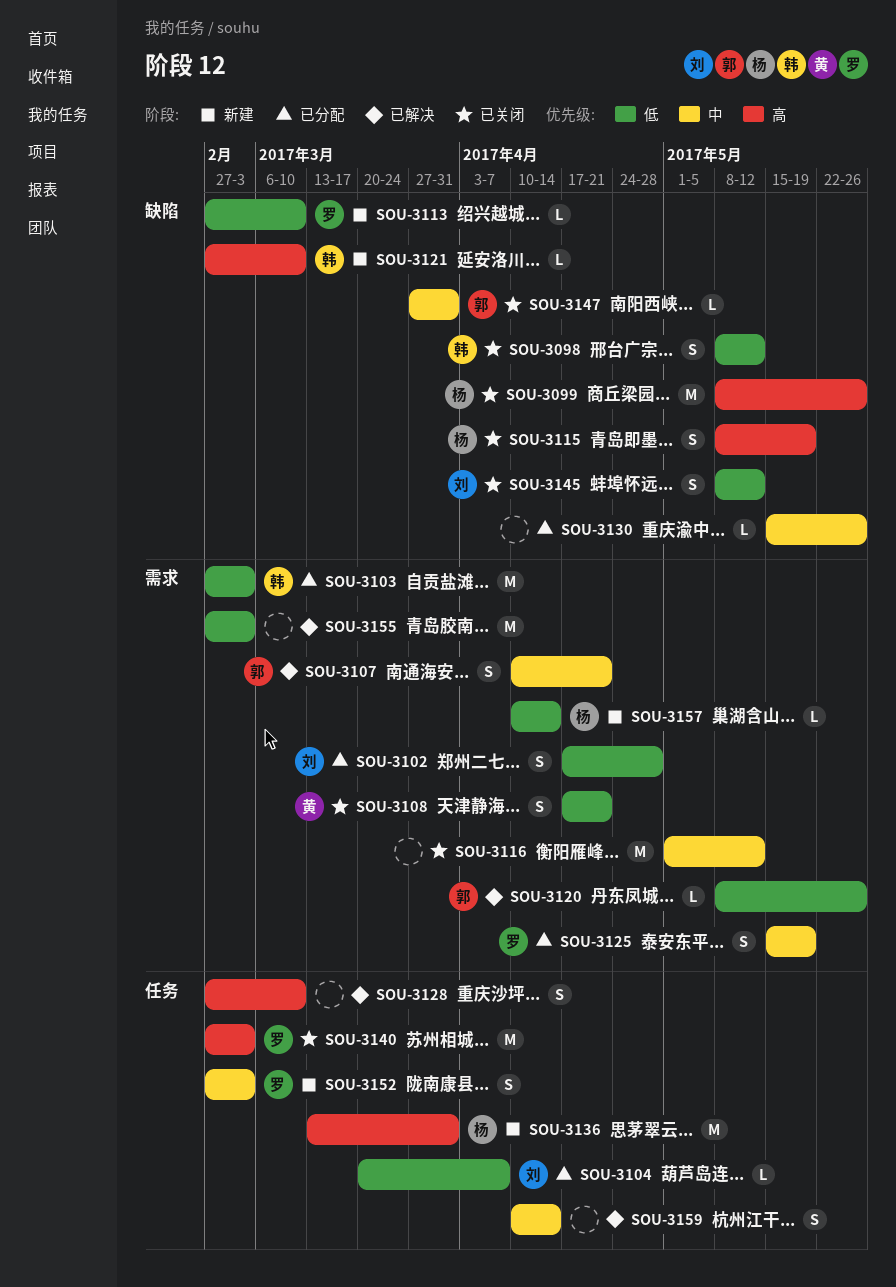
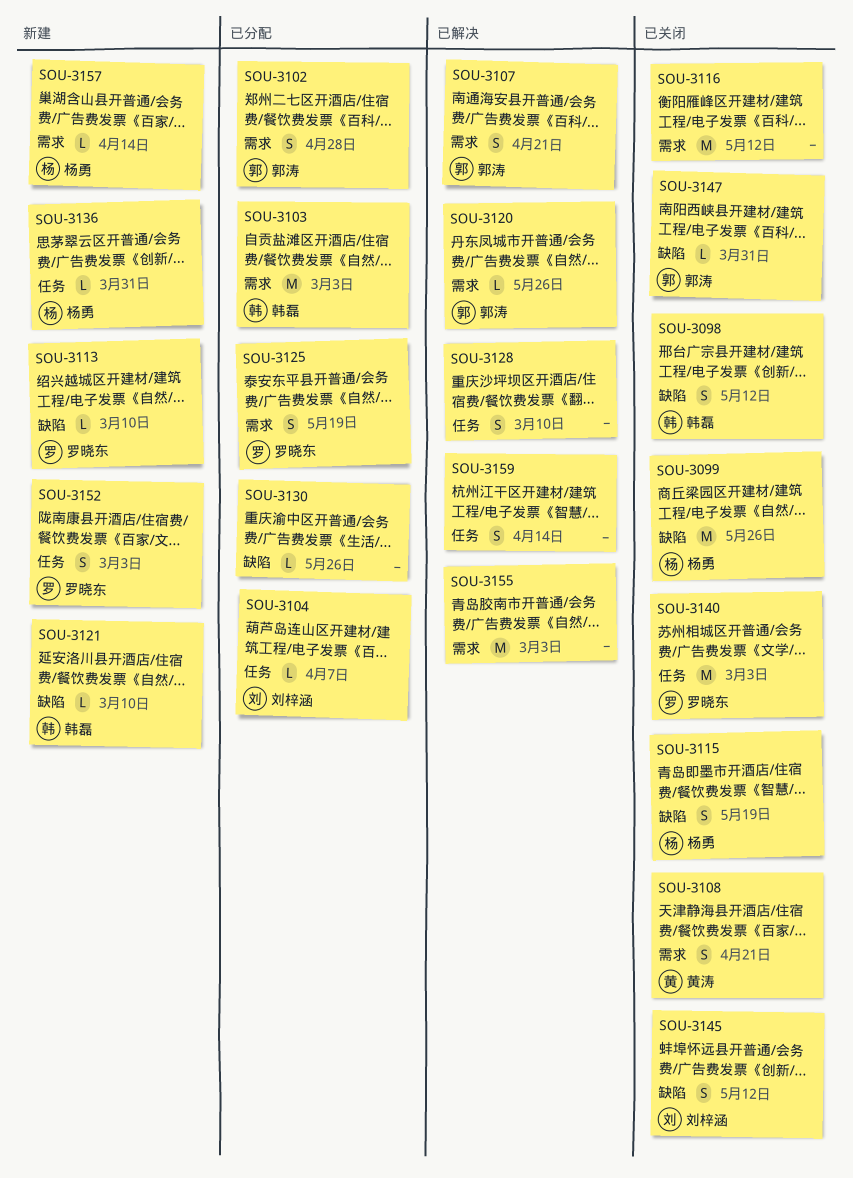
SOU-3102, owner: 刘梓涵 -> 郭涛
SOU-3136, estimate: M -> L

